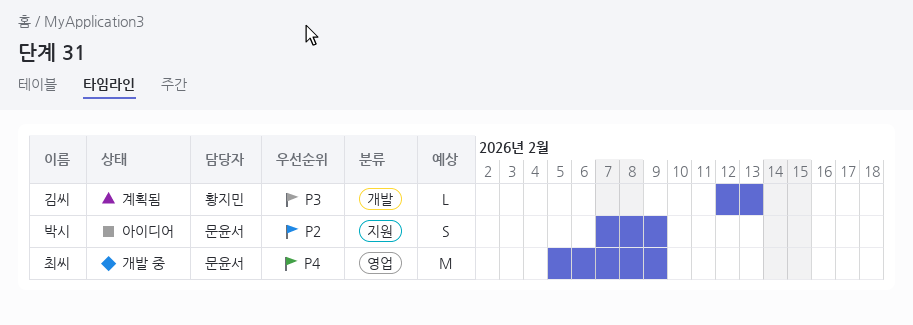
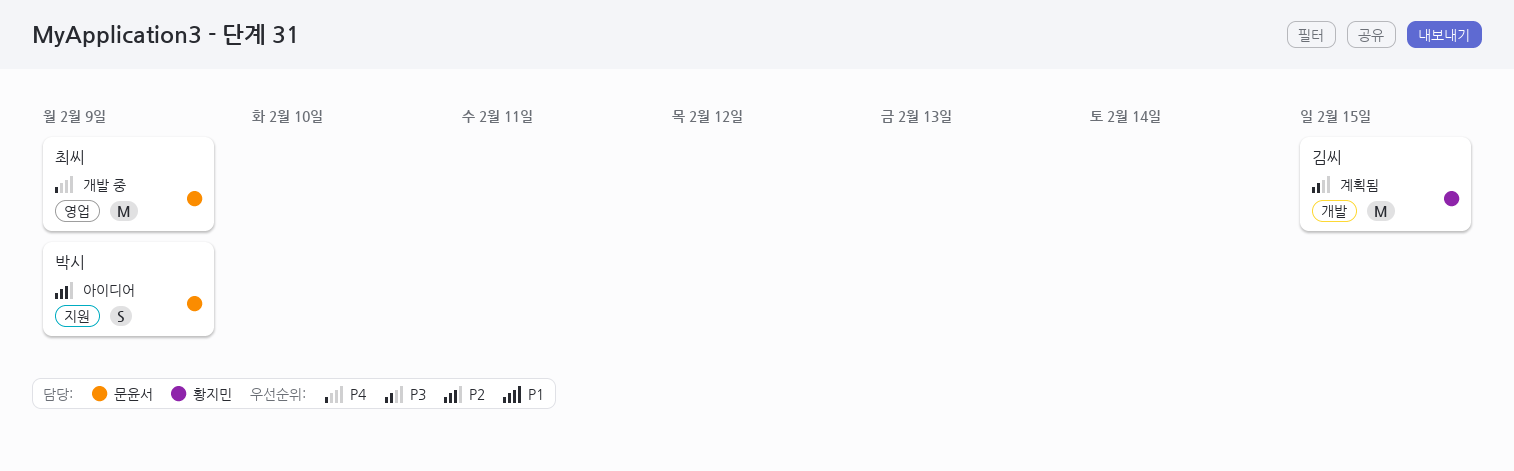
김씨, estimate: L -> M
김씨, due: Feb 13 -> Feb 15

